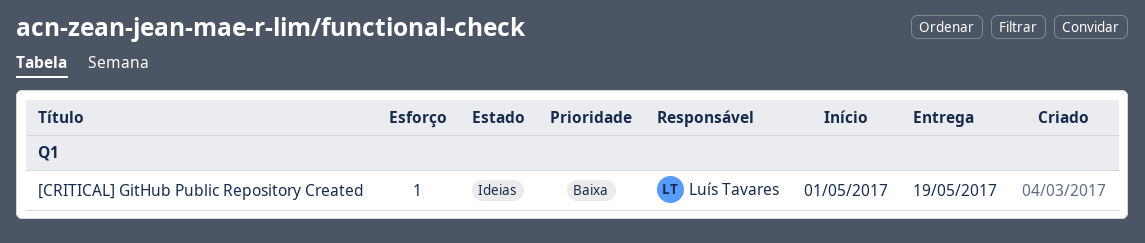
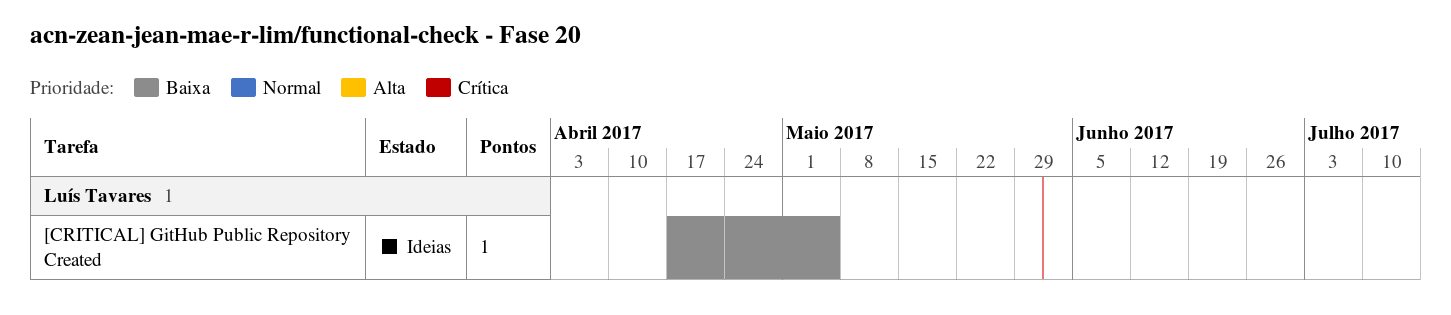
[CRITICAL] GitHub Public Repository Created, start: May 1 -> Apr 17
[CRITICAL] GitHub Public Repository Created, due: May 19 -> May 5

